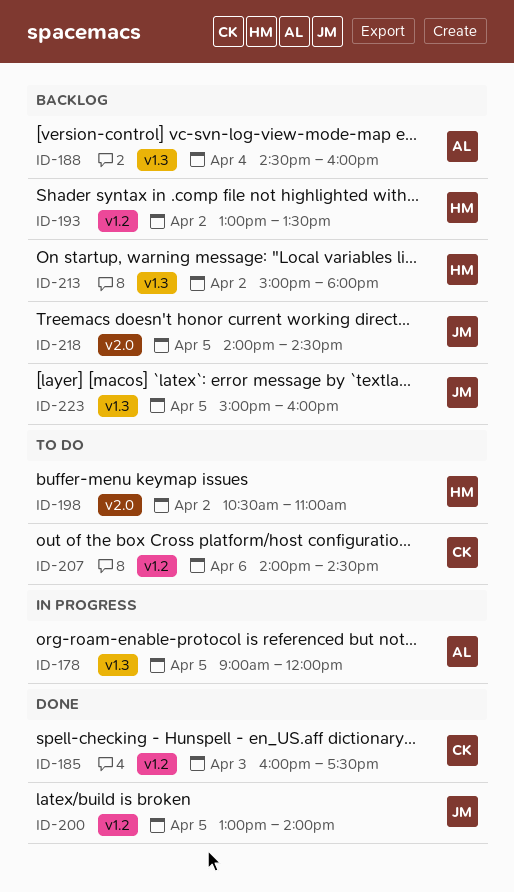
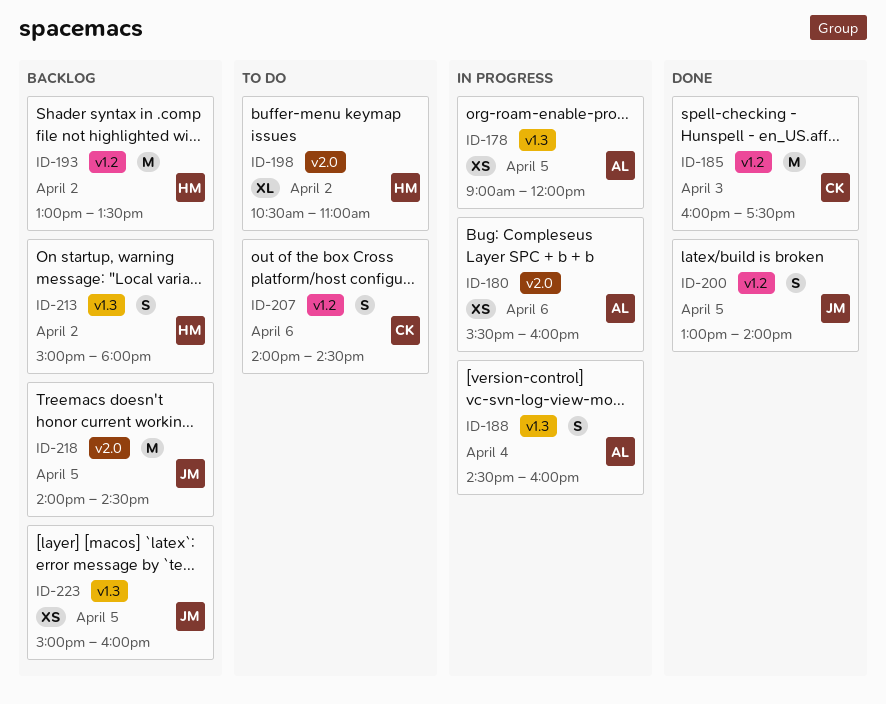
ID-180: none -> present
ID-188, status: Backlog -> In progress

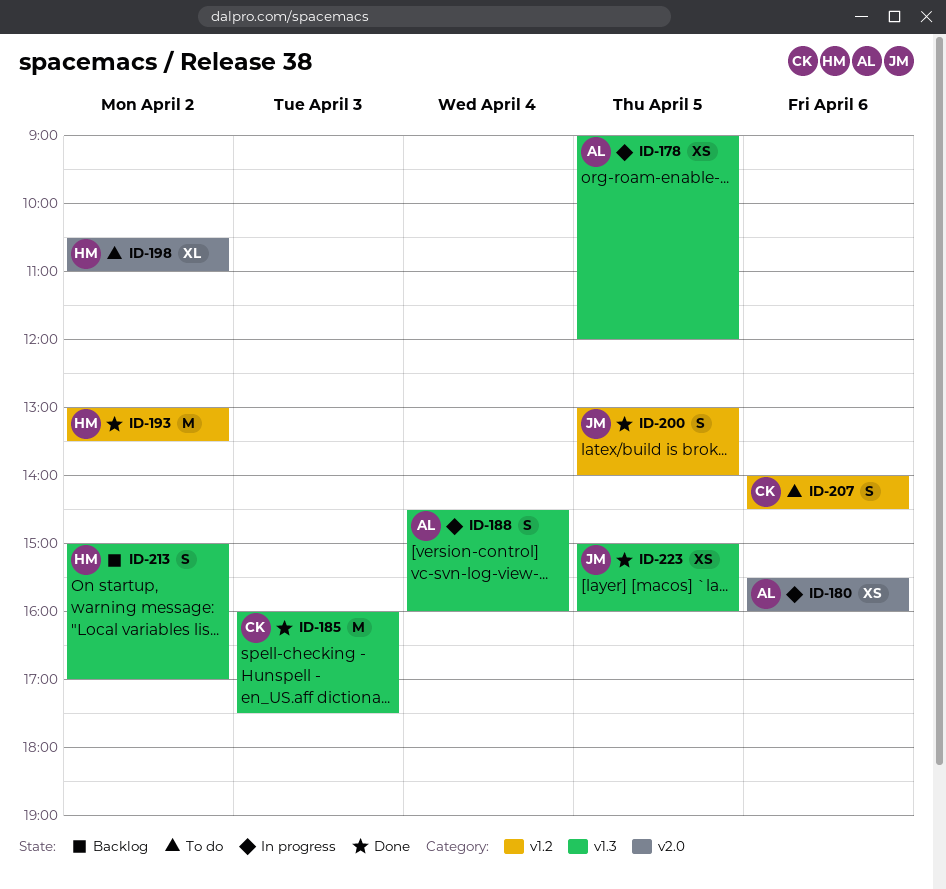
ID-185, label: v1.2 -> v1.3
ID-193, status: Backlog -> Done
ID-213, ends: 18:00 -> 17:00
ID-218: present -> none
ID-223, status: Backlog -> Done

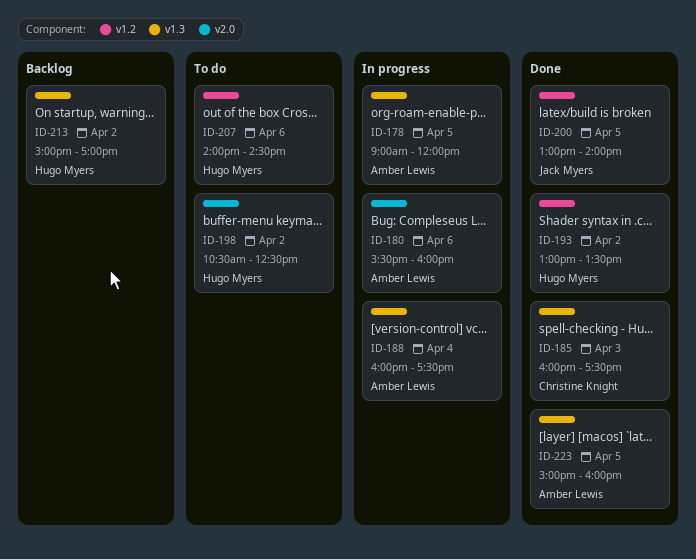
ID-188, begins: 14:30 -> 16:00
ID-188, ends: 16:00 -> 17:30
ID-198, ends: 11:00 -> 12:30
ID-207, owner: Christine Knight -> Hugo Myers
ID-223, owner: Jack Myers -> Amber Lewis

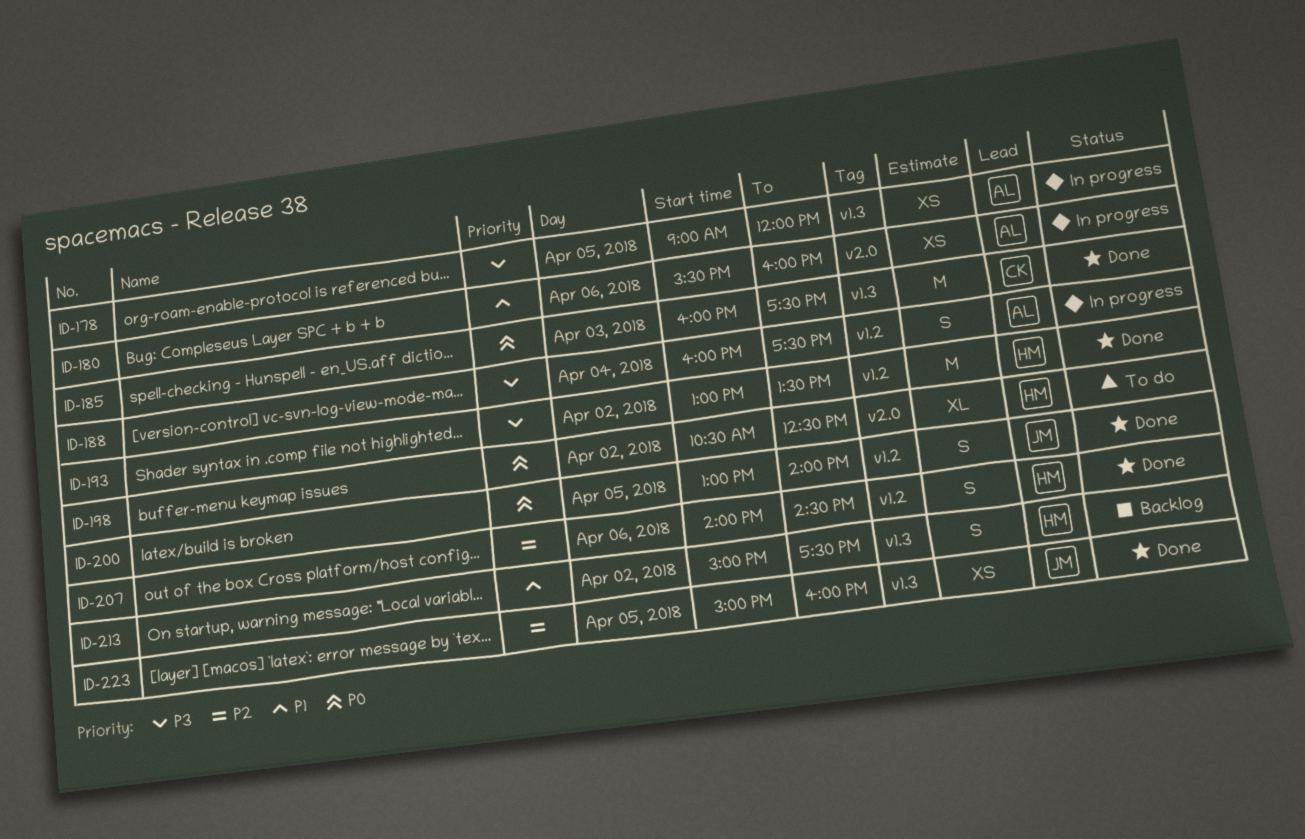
ID-188, label: v1.3 -> v1.2
ID-207, status: To do -> Done
ID-213, ends: 17:00 -> 17:30
ID-223, owner: Amber Lewis -> Jack Myers

